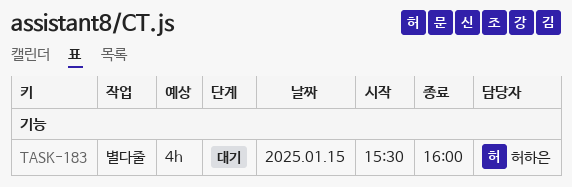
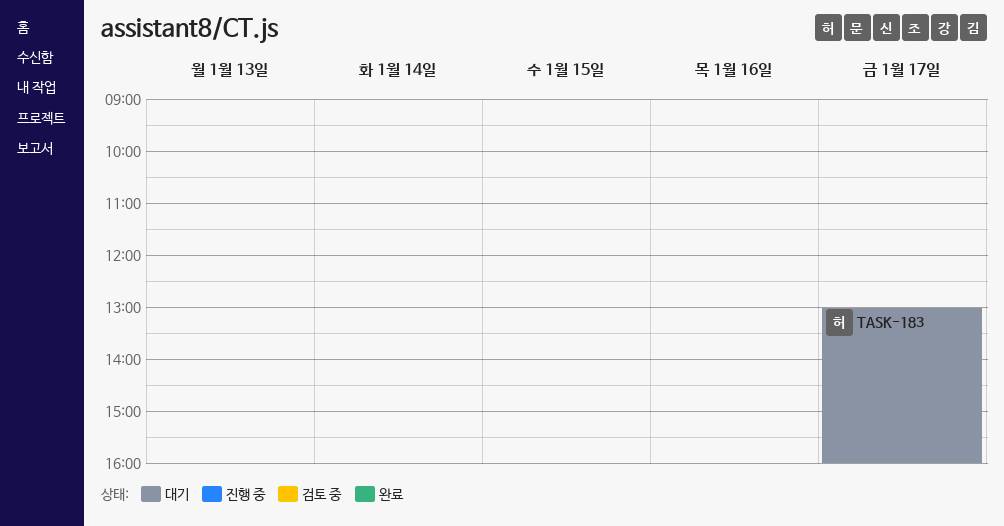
TASK-183, day: Jan 15 -> Jan 17
TASK-183, begins: 15:30 -> 13:00

